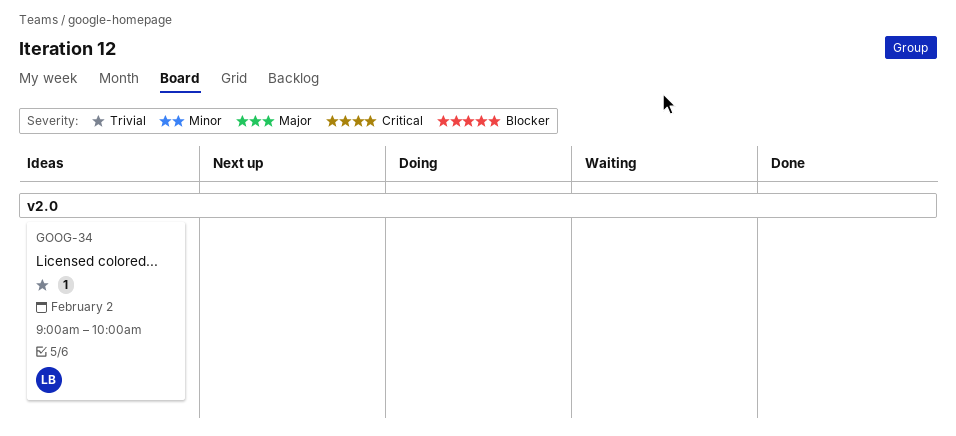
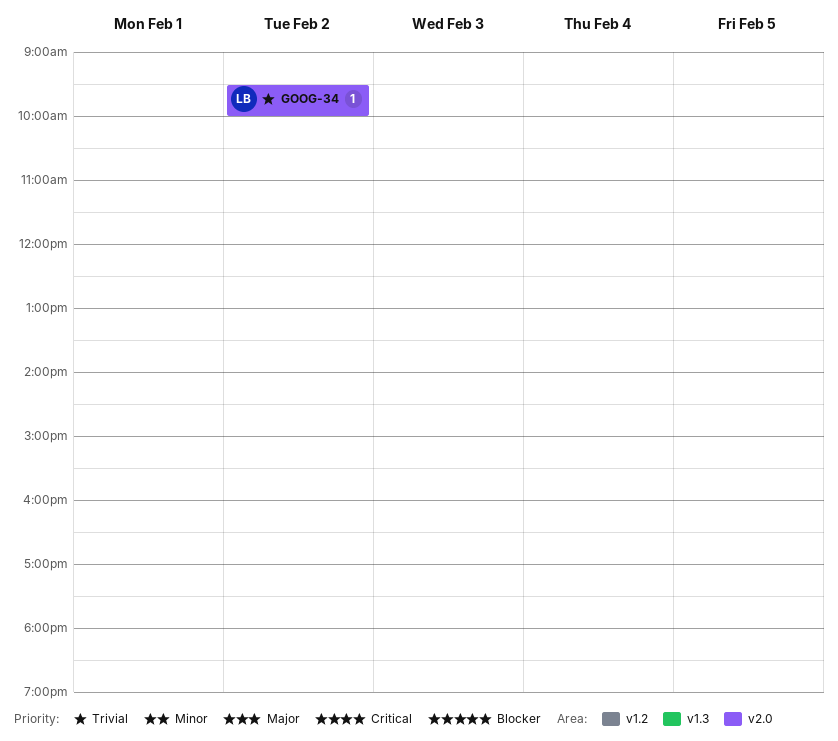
GOOG-34, begins: 09:00 -> 09:30

